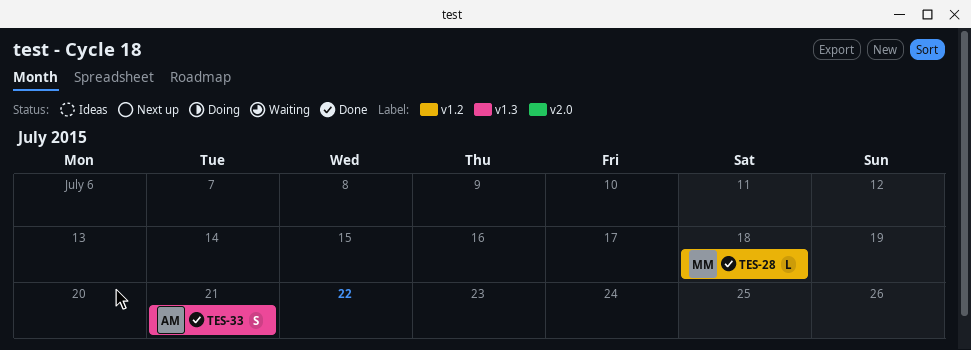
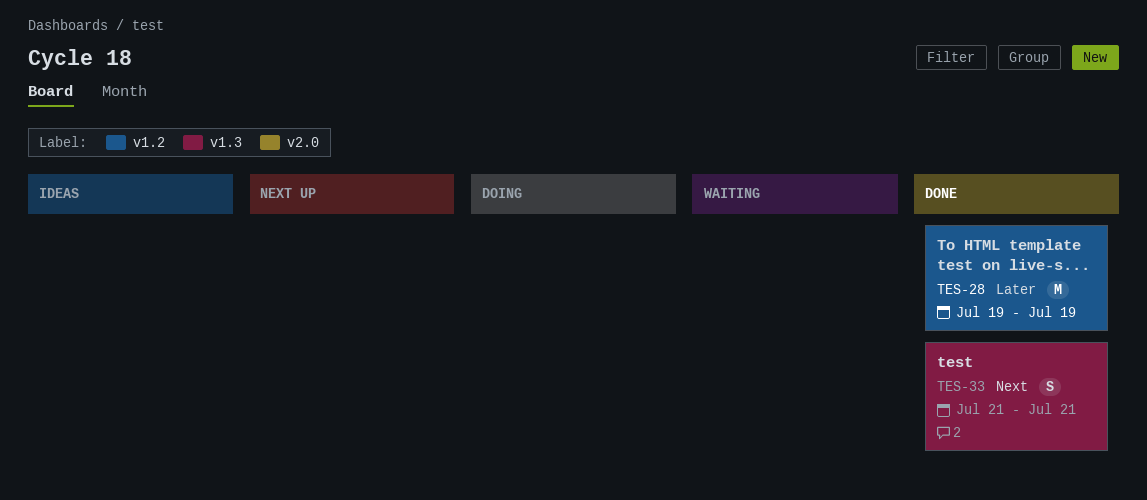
TES-28, estimate: L -> M
TES-28, start: Jul 18 -> Jul 19
TES-28, due: Jul 18 -> Jul 19

